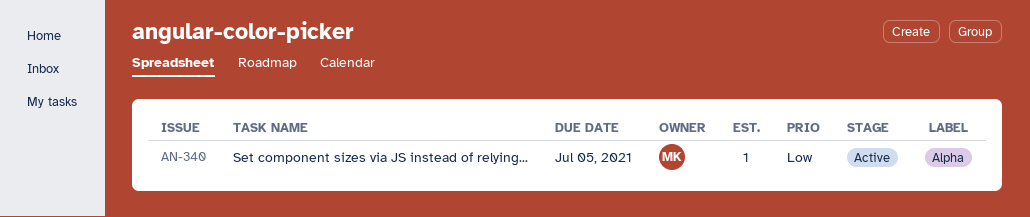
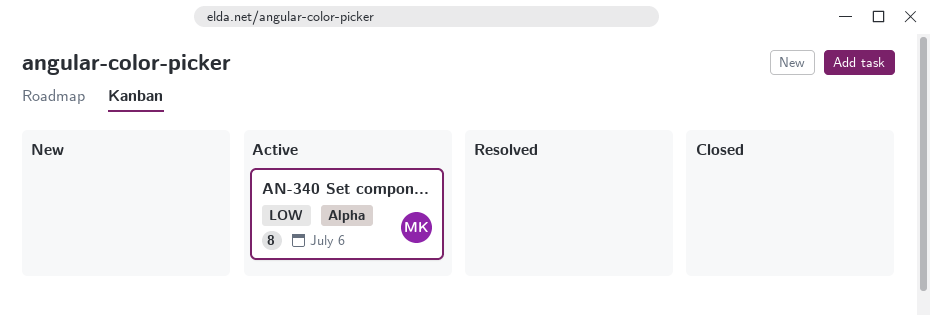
AN-340, estimate: 1 -> 8
AN-340, due: Jul 5 -> Jul 6

